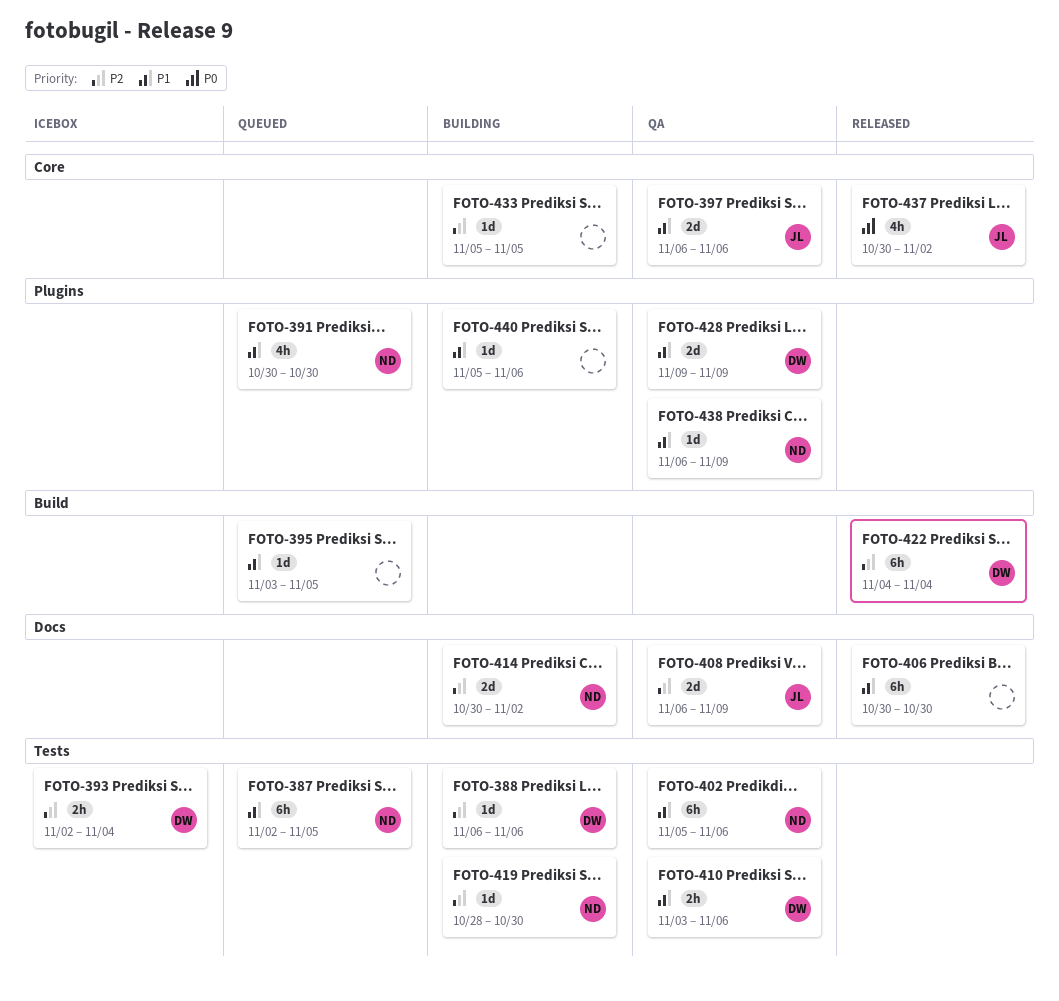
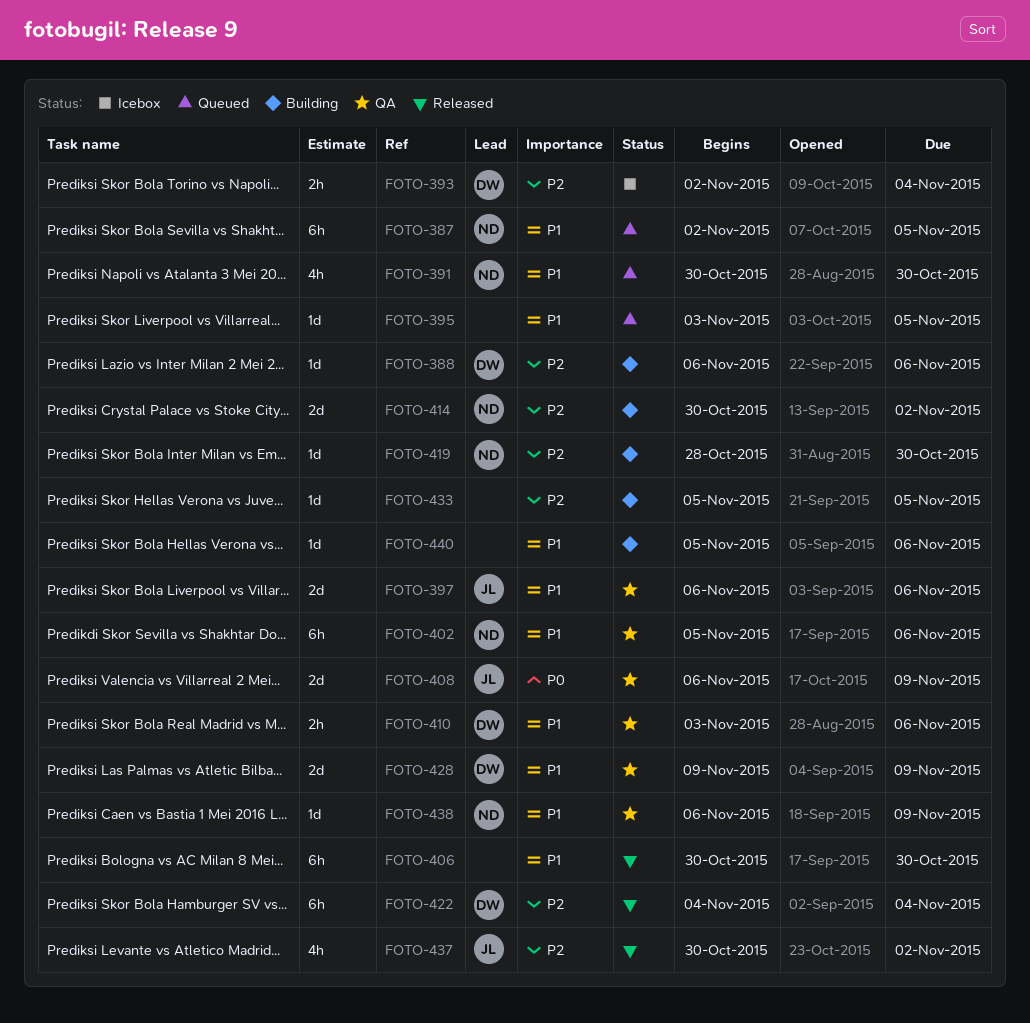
FOTO-408, priority: P2 -> P0
FOTO-437, priority: P0 -> P2

